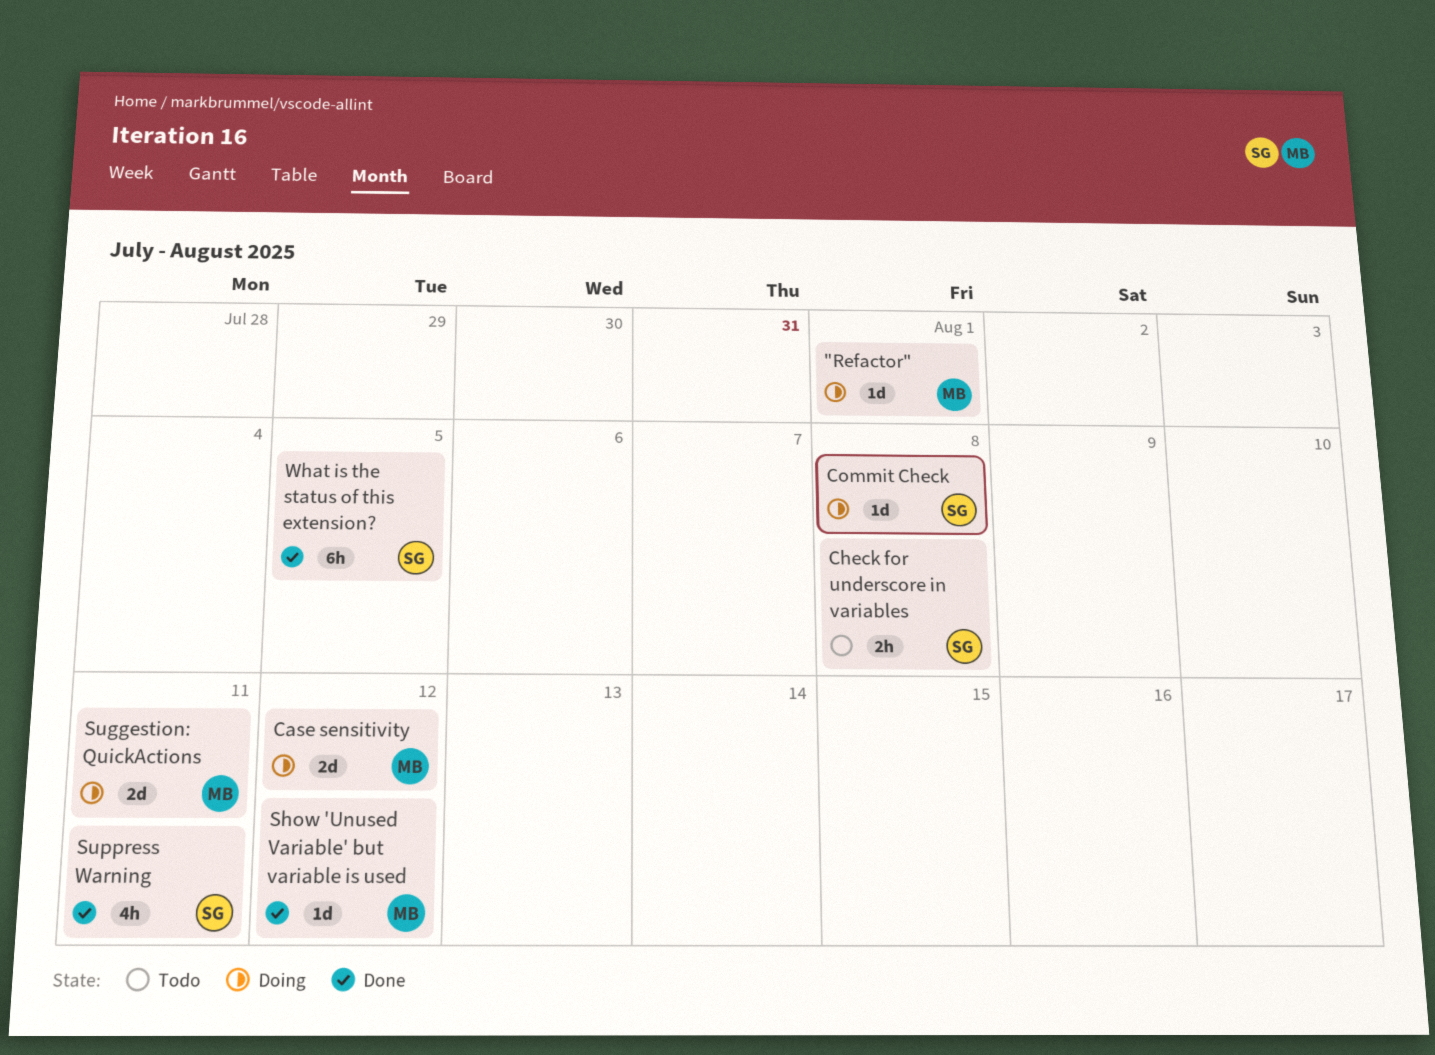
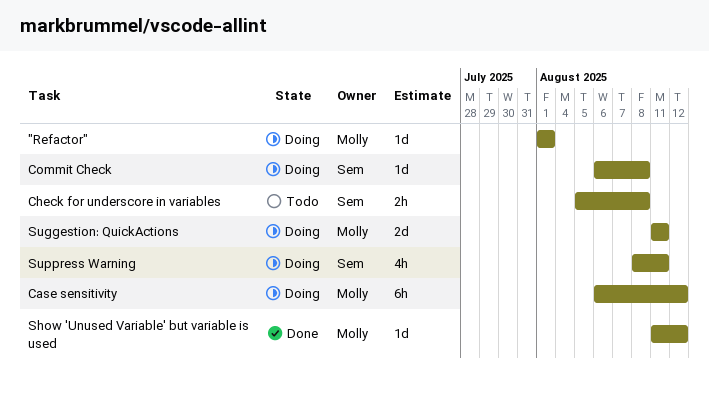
Case sensitivity, estimate: 2d -> 6h
Suppress Warning, status: Done -> Doing
What is the status of this extension?: present -> none

